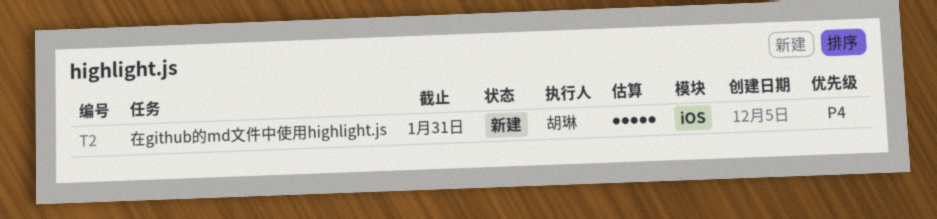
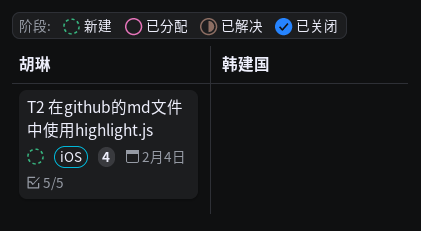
T2, estimate: 5 -> 4
T2, due: Jan 31 -> Feb 4

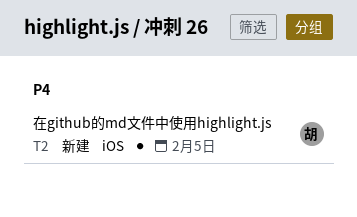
T2, estimate: 4 -> 1
T2, due: Feb 4 -> Feb 5

